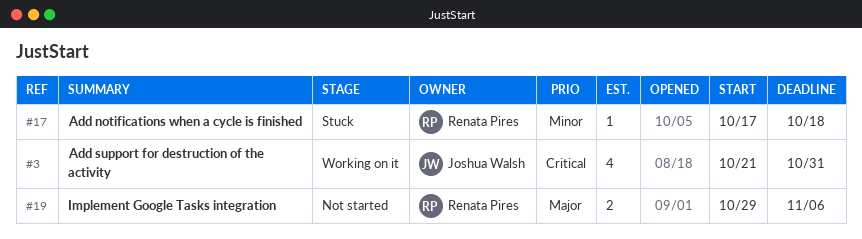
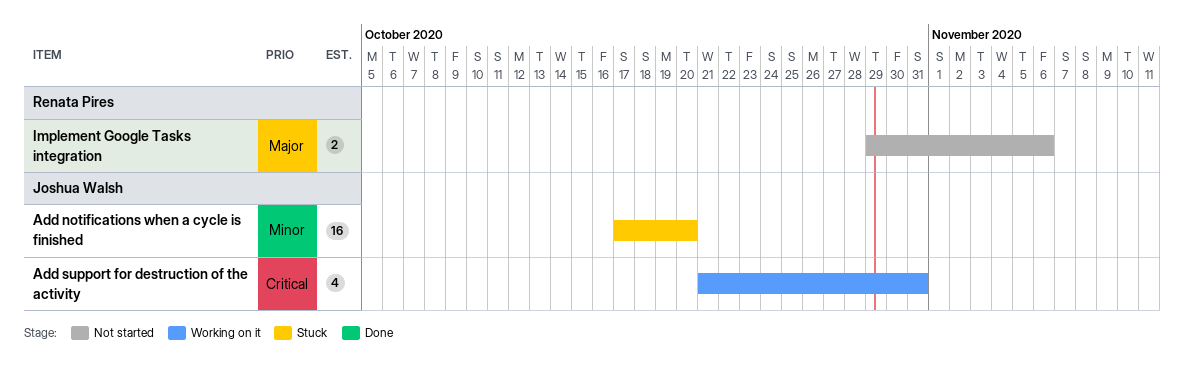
Add notifications when a cycle is finished, owner: Renata Pires -> Joshua Walsh
Add notifications when a cycle is finished, estimate: 1 -> 16
Add notifications when a cycle is finished, due: Oct 18 -> Oct 20

